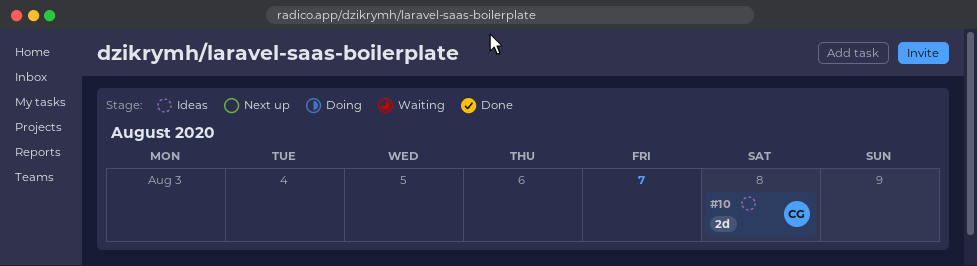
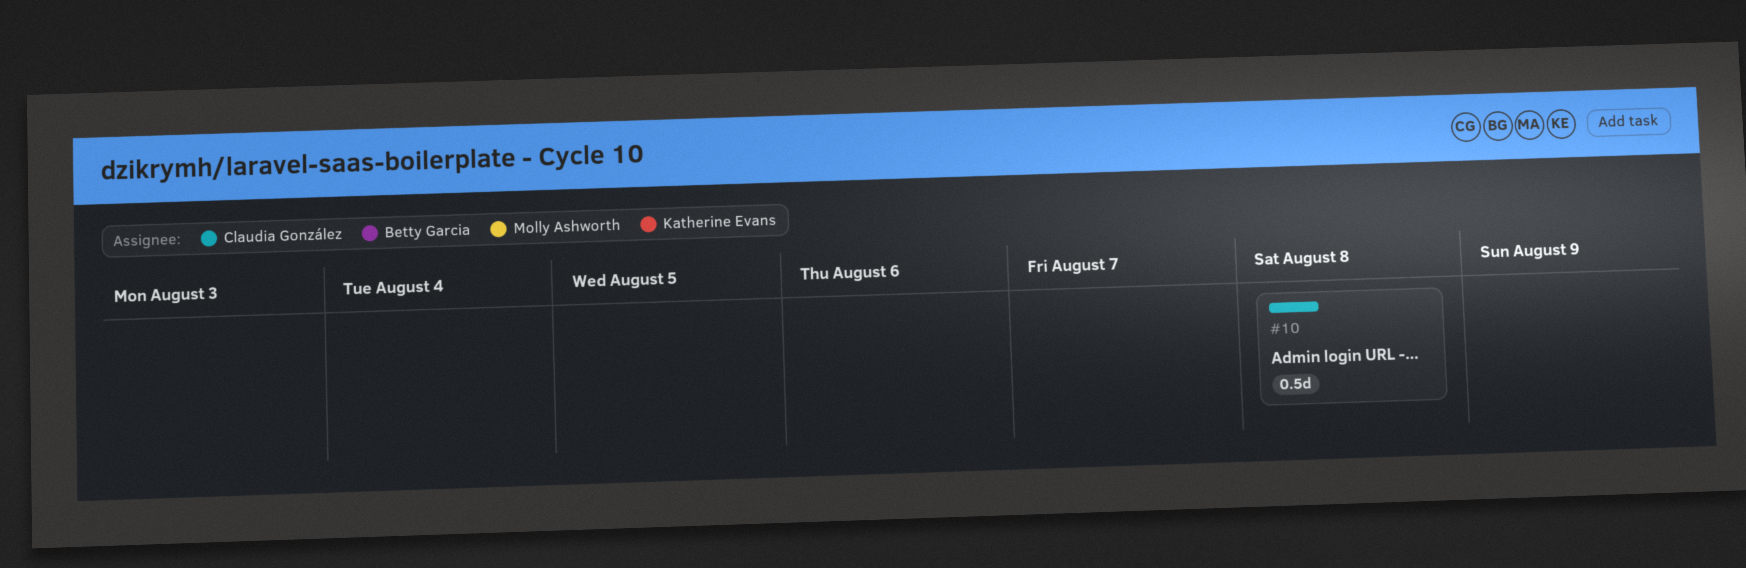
#10, estimate: 2d -> 0.5d

